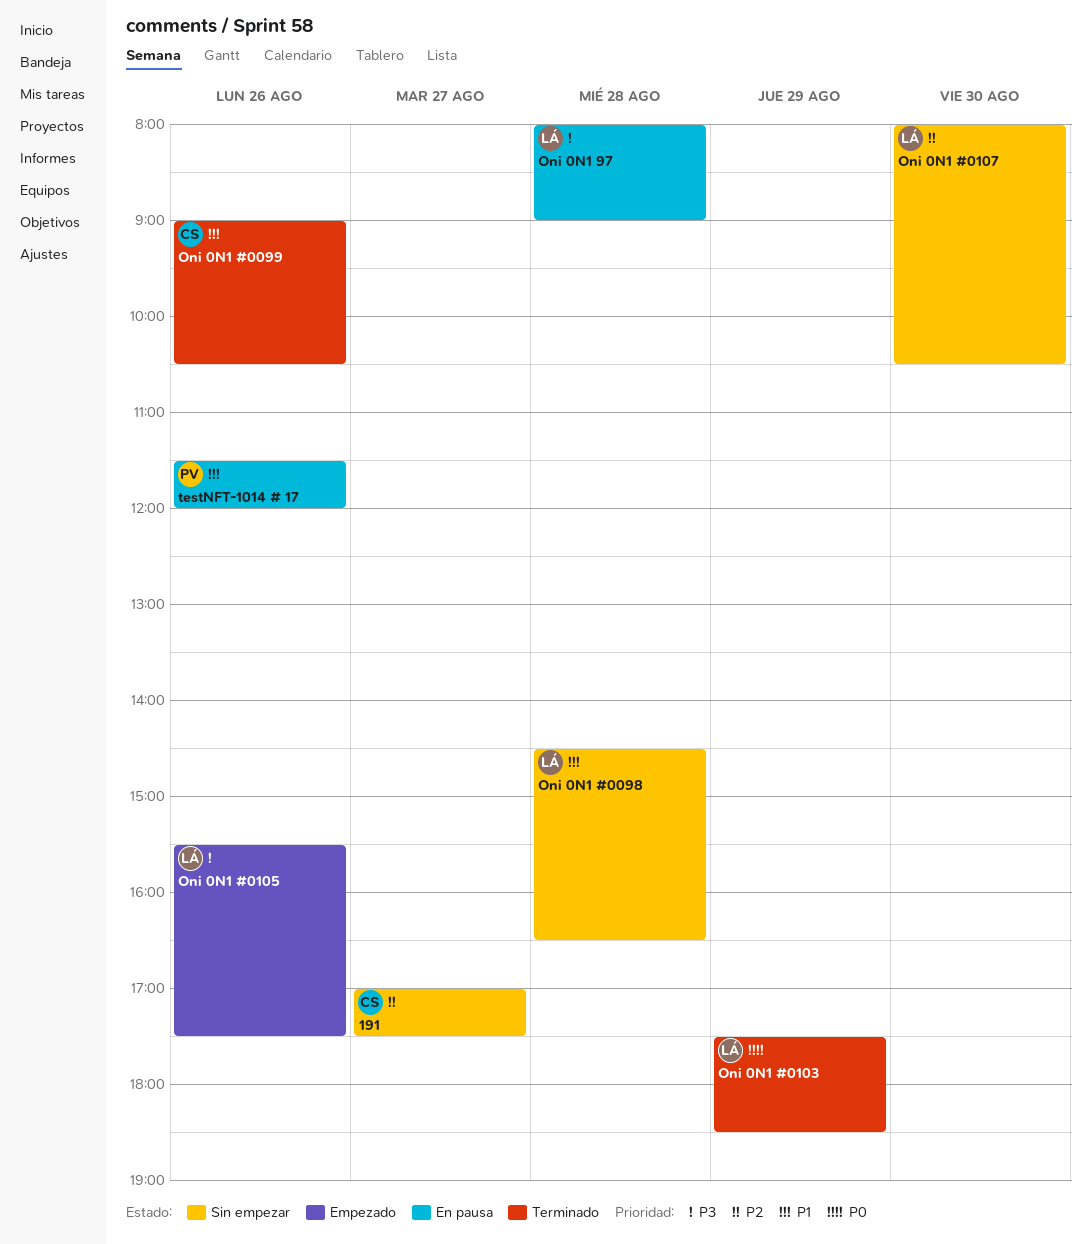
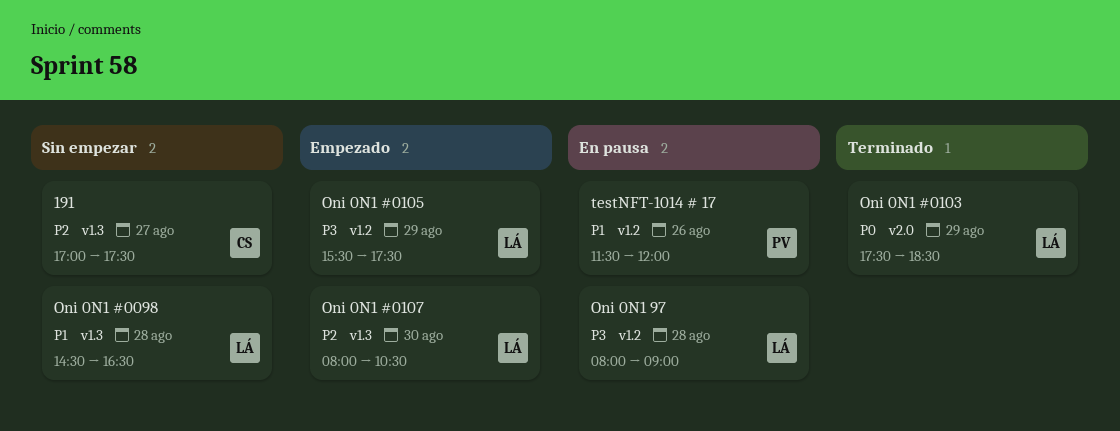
Oni 0N1 #0099: present -> none
Oni 0N1 #0105, day: Aug 26 -> Aug 29
Oni 0N1 #0107, status: Sin empezar -> Empezado

